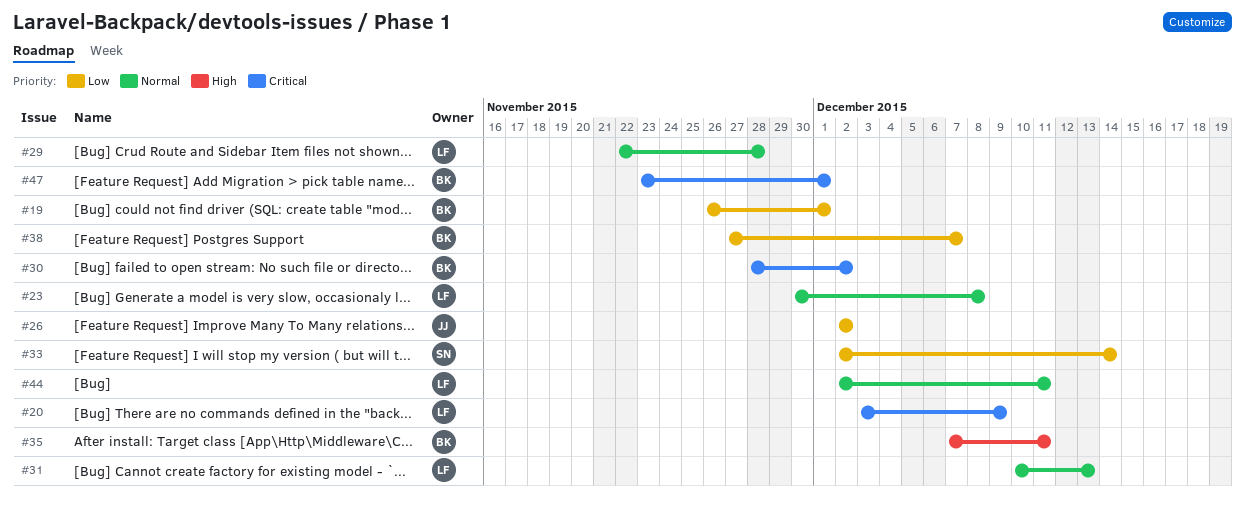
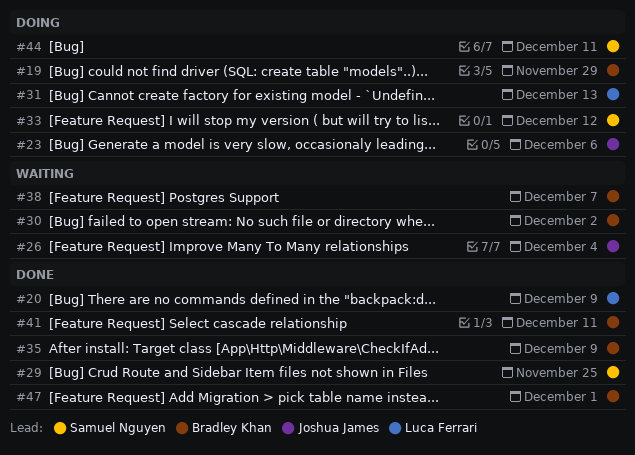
#19, due: Dec 1 -> Nov 29
#23, owner: Luca Ferrari -> Joshua James
#23, due: Dec 8 -> Dec 6
#26, due: Dec 2 -> Dec 4
#29, owner: Luca Ferrari -> Samuel Nguyen
#29, due: Nov 28 -> Nov 25
#33, due: Dec 14 -> Dec 12
#35, due: Dec 11 -> Dec 9
#41: none -> present
#44, owner: Luca Ferrari -> Samuel Nguyen

